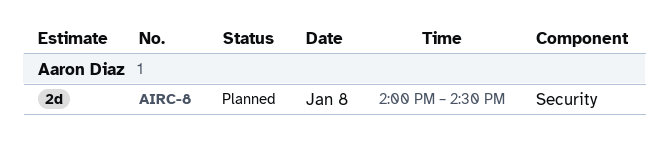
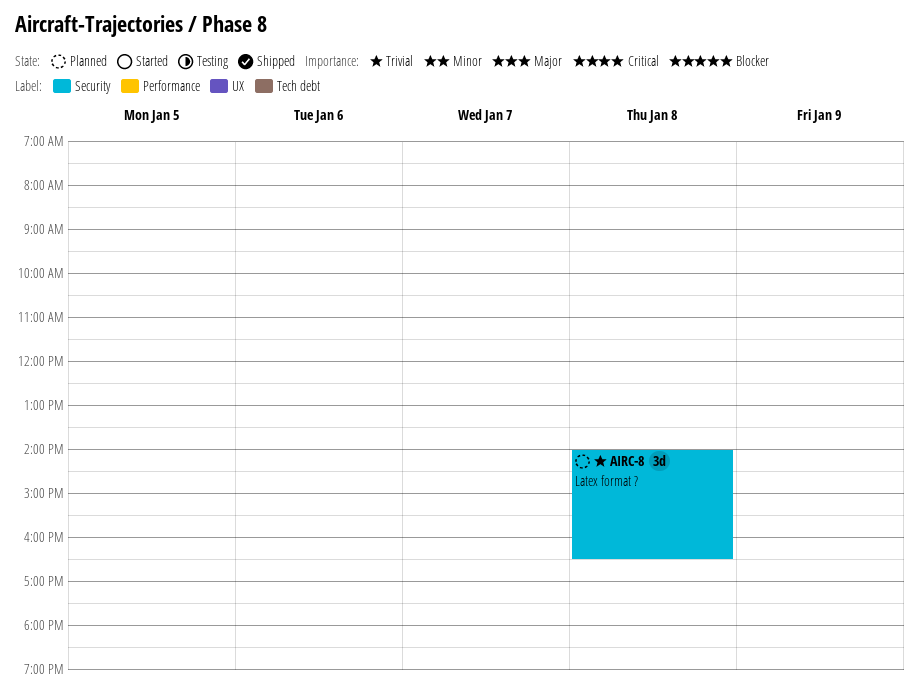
AIRC-8, estimate: 2d -> 3d
AIRC-8, ends: 14:30 -> 16:30

